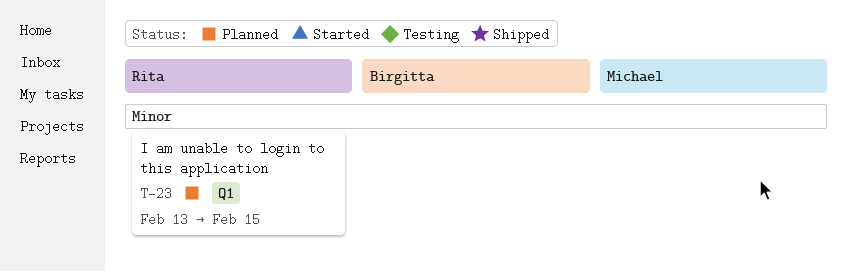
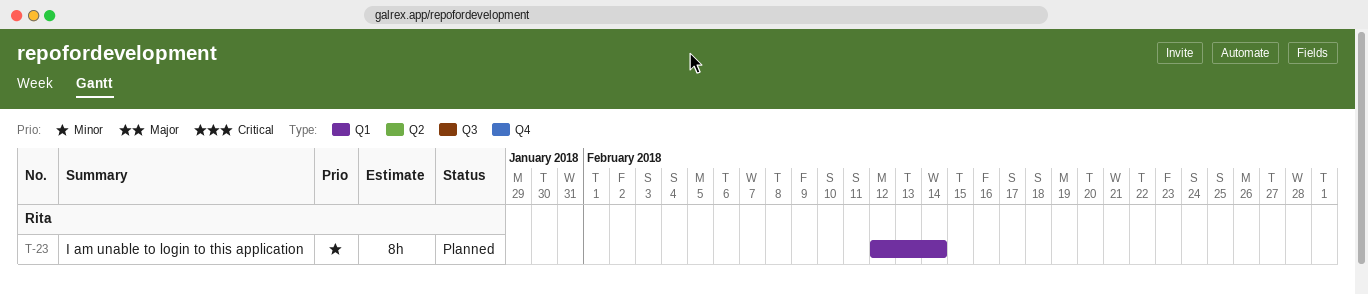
T-23, start: Feb 13 -> Feb 12
T-23, due: Feb 15 -> Feb 14

